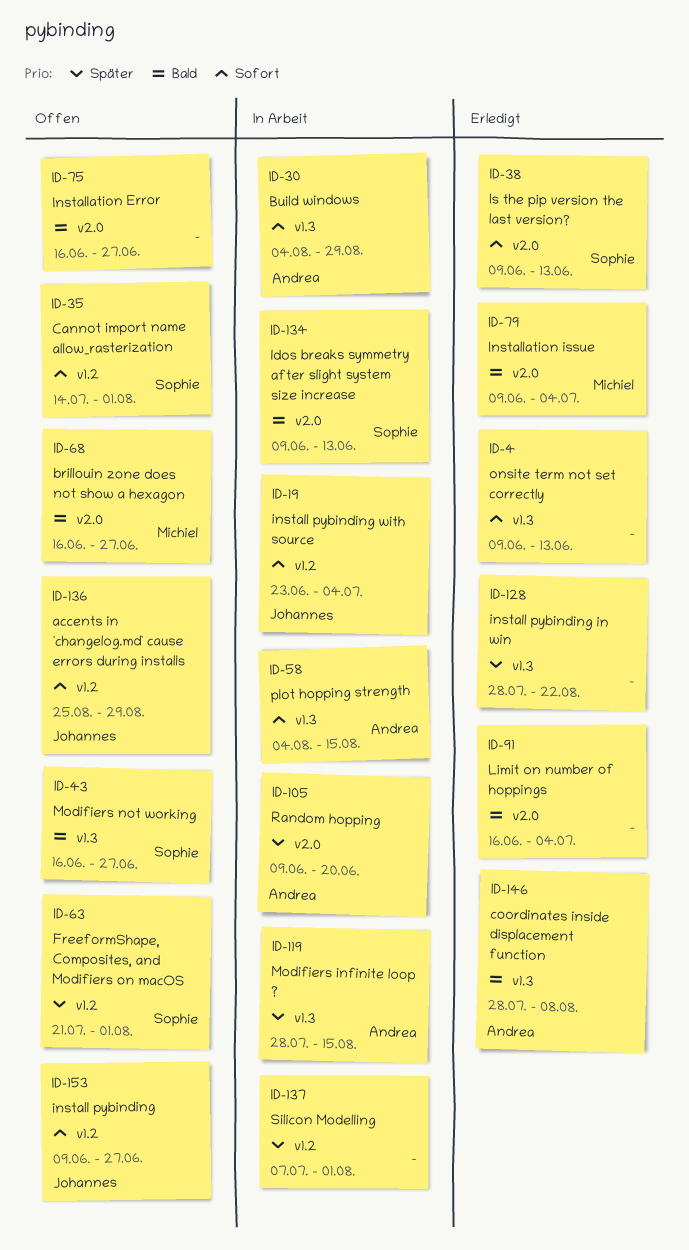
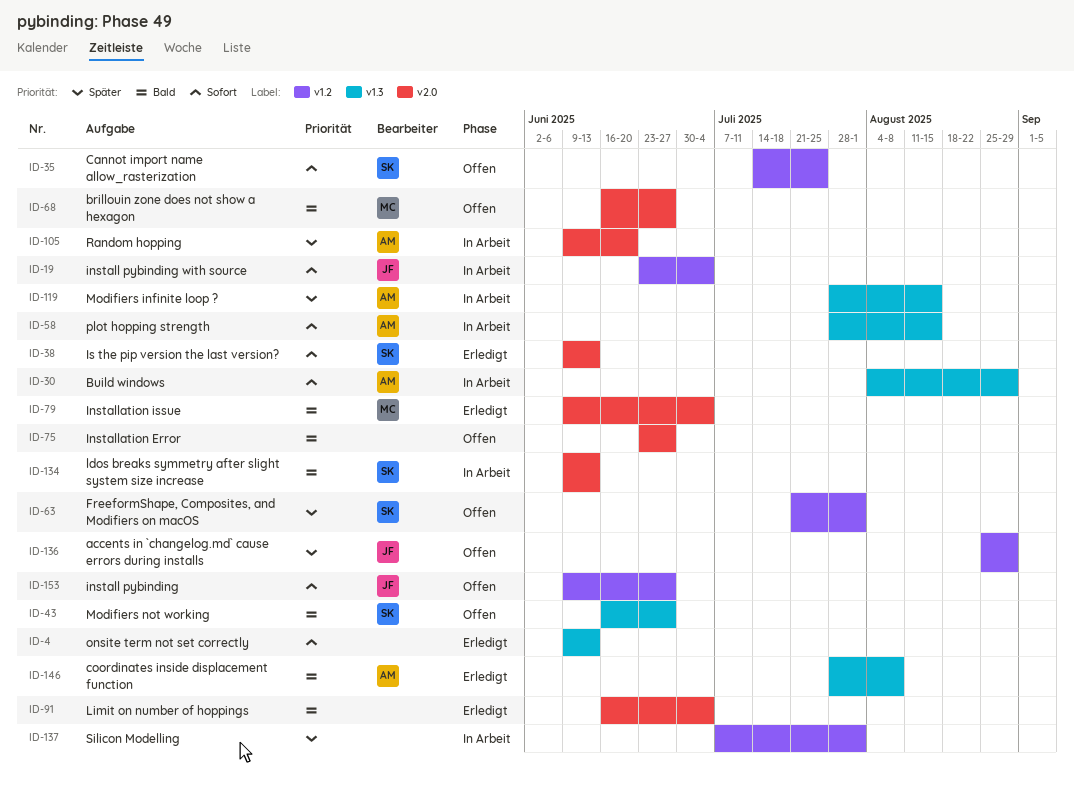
ID-35, due: Aug 1 -> Jul 25
ID-58, start: Aug 4 -> Jul 28
ID-75, start: Jun 16 -> Jun 23
ID-128: present -> none
ID-136, priority: Sofort -> Später

